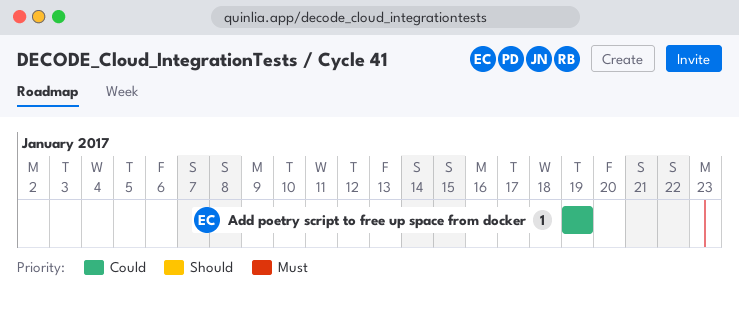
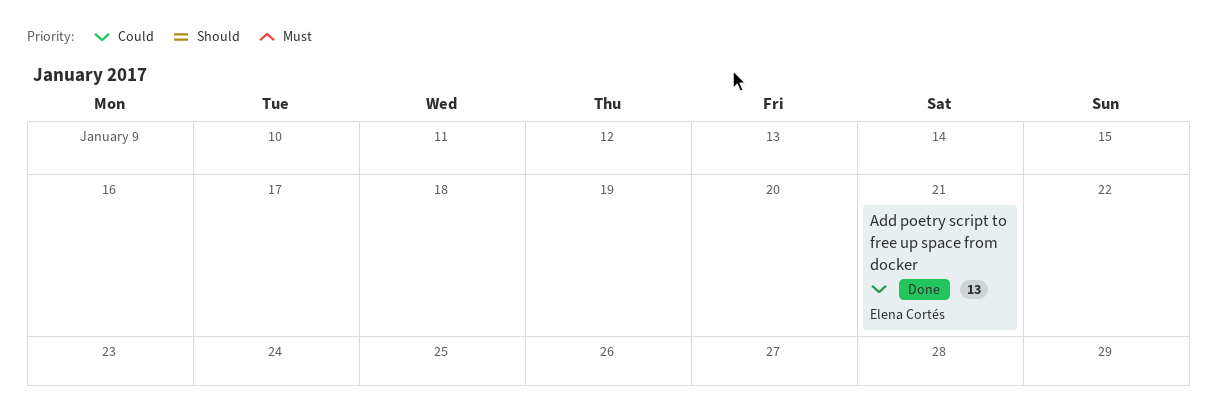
Add poetry script to free up space from docker, estimate: 1 -> 13
Add poetry script to free up space from docker, due: Jan 19 -> Jan 21

